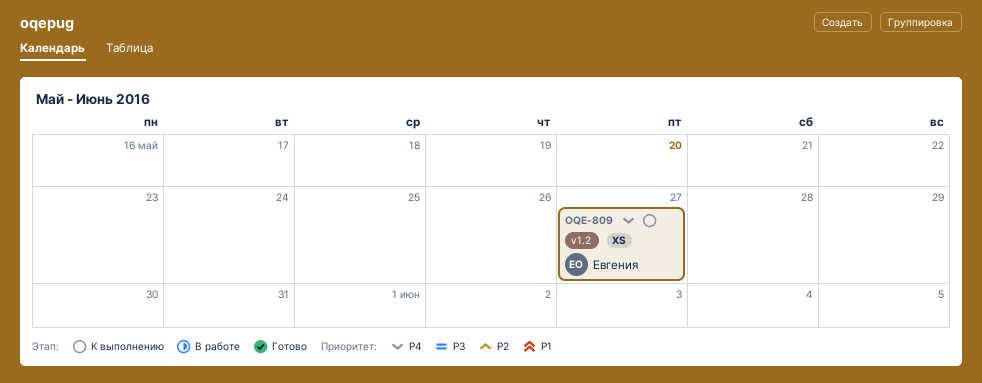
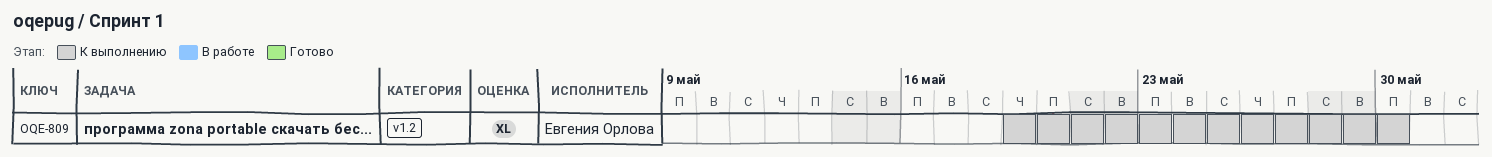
OQE-809, estimate: XS -> XL
OQE-809, due: May 27 -> May 30

